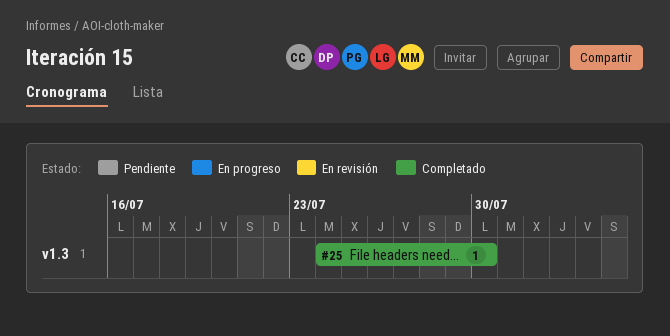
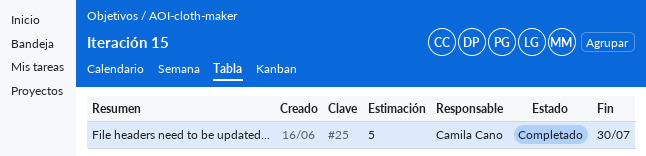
#25, estimate: 1 -> 5

